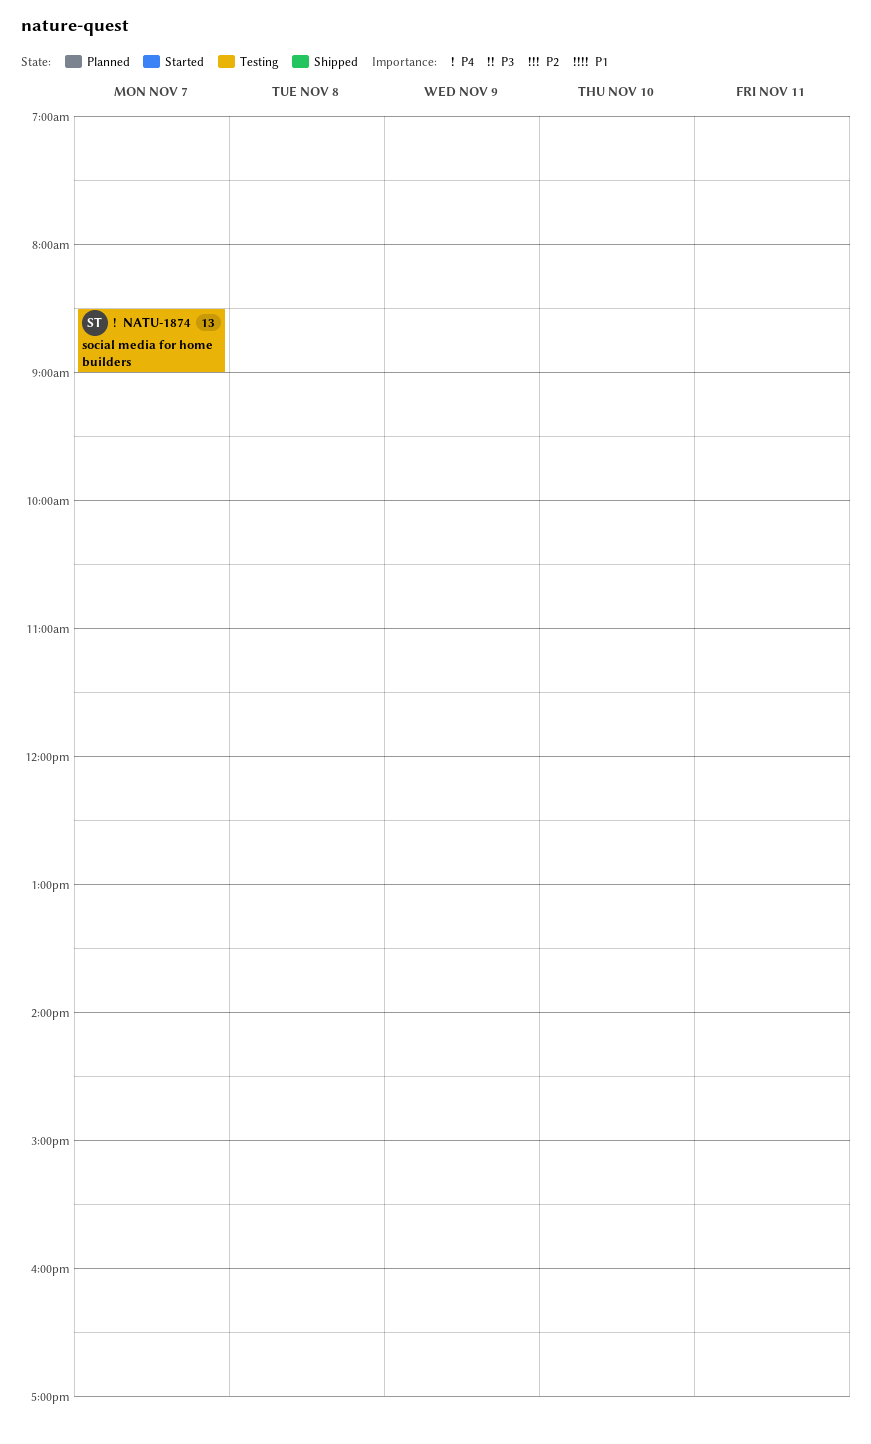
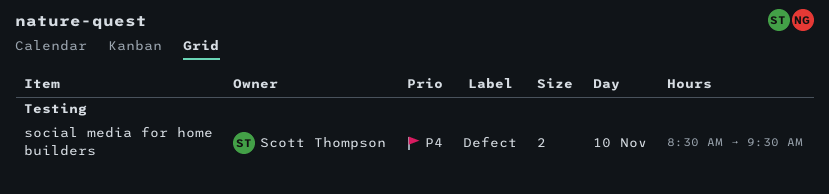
social media for home builders, estimate: 13 -> 2
social media for home builders, day: Nov 7 -> Nov 10
social media for home builders, ends: 09:00 -> 09:30

